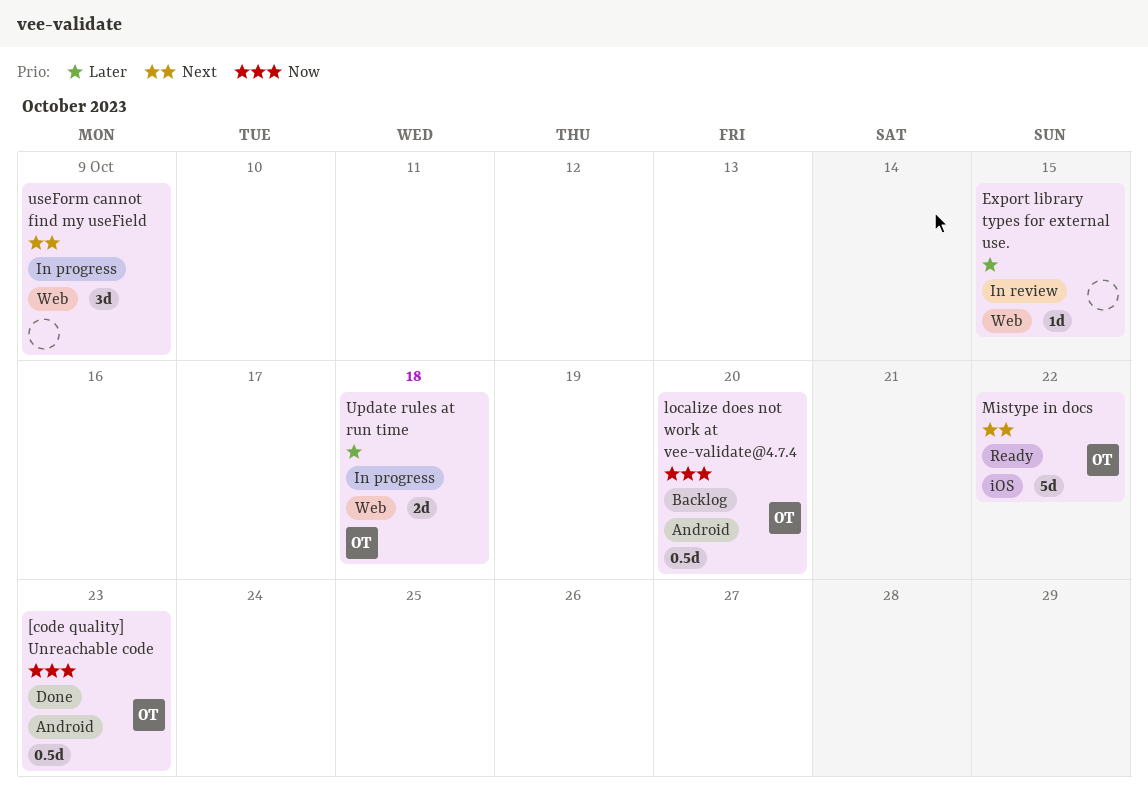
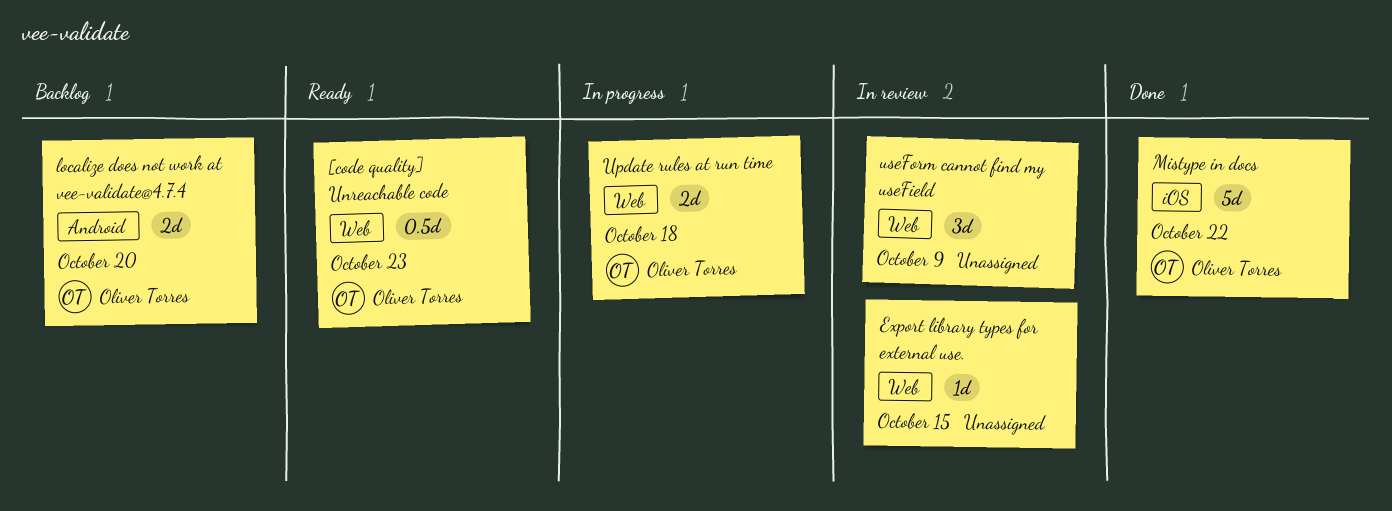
[code quality] Unreachable code, status: Done -> Ready
[code quality] Unreachable code, label: Android -> Web
localize does not work at vee-validate@4.7.4, estimate: 0.5d -> 2d
Mistype in docs, status: Ready -> Done
useForm cannot find my useField, status: In progress -> In review

